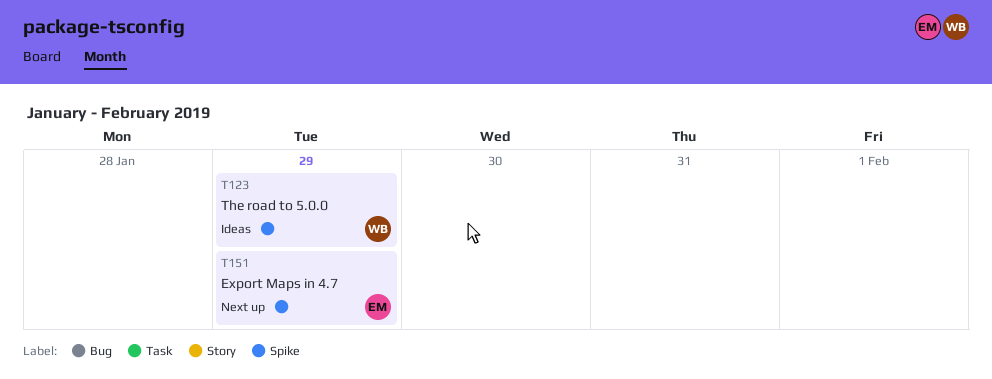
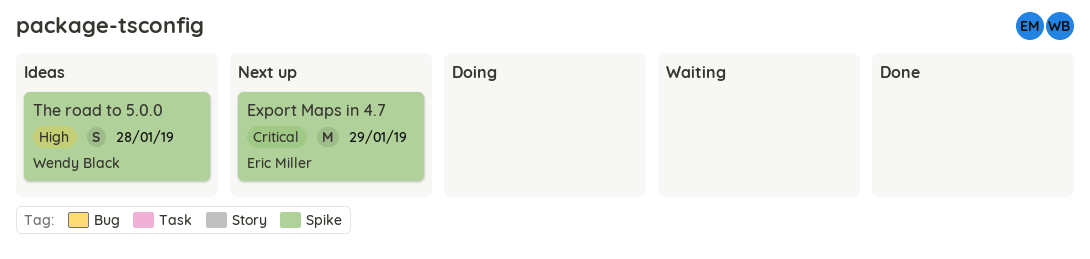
The road to 5.0.0, due: Jan 29 -> Jan 28

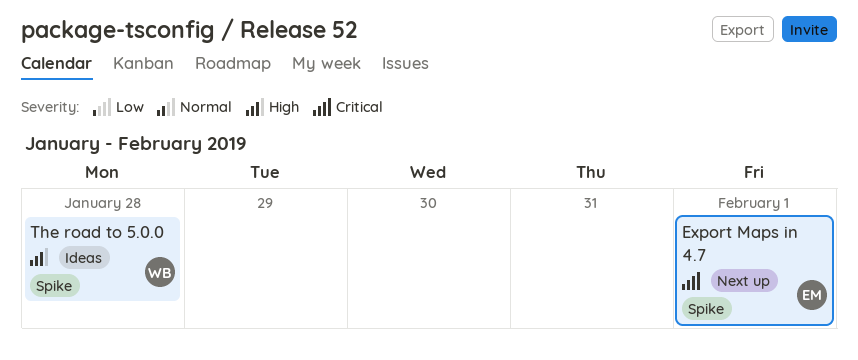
Export Maps in 4.7, due: Jan 29 -> Feb 1

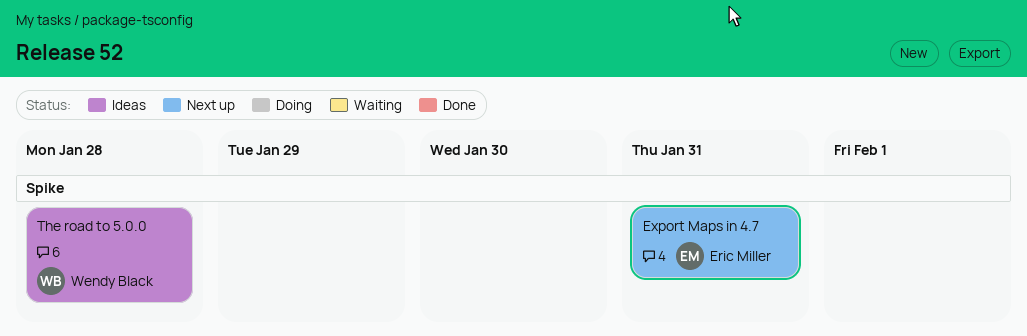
Export Maps in 4.7, due: Feb 1 -> Jan 31

